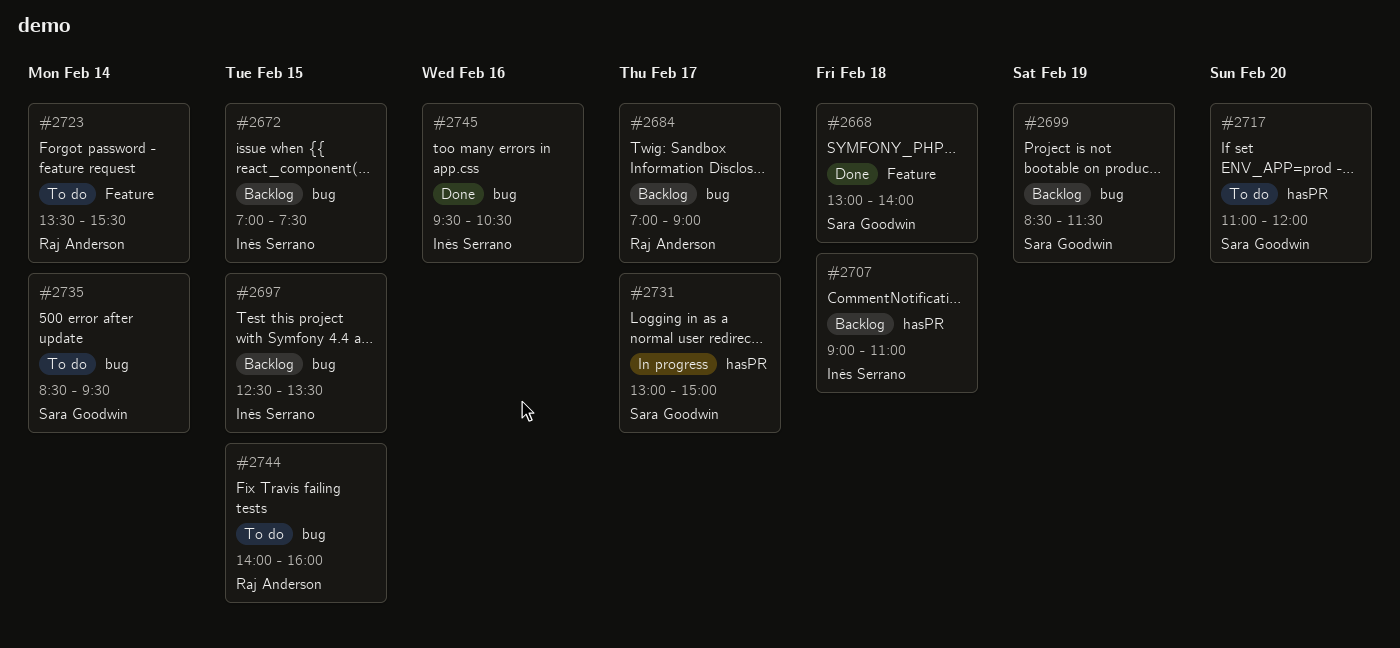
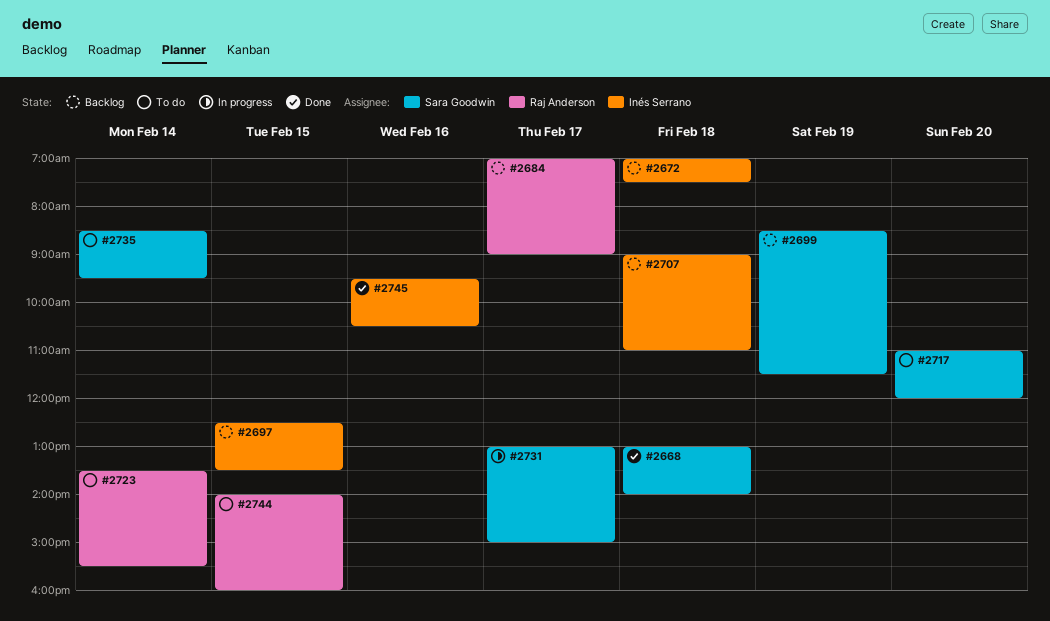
#2672, day: Feb 15 -> Feb 18

